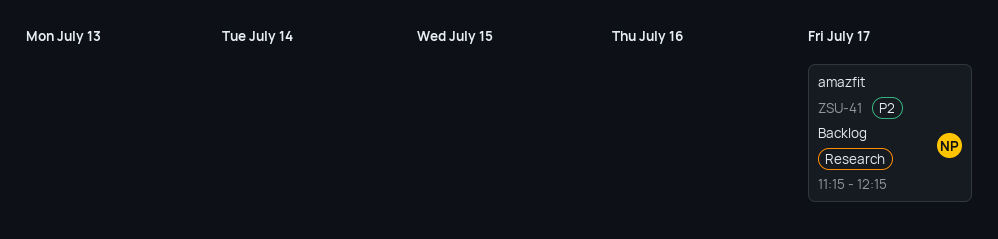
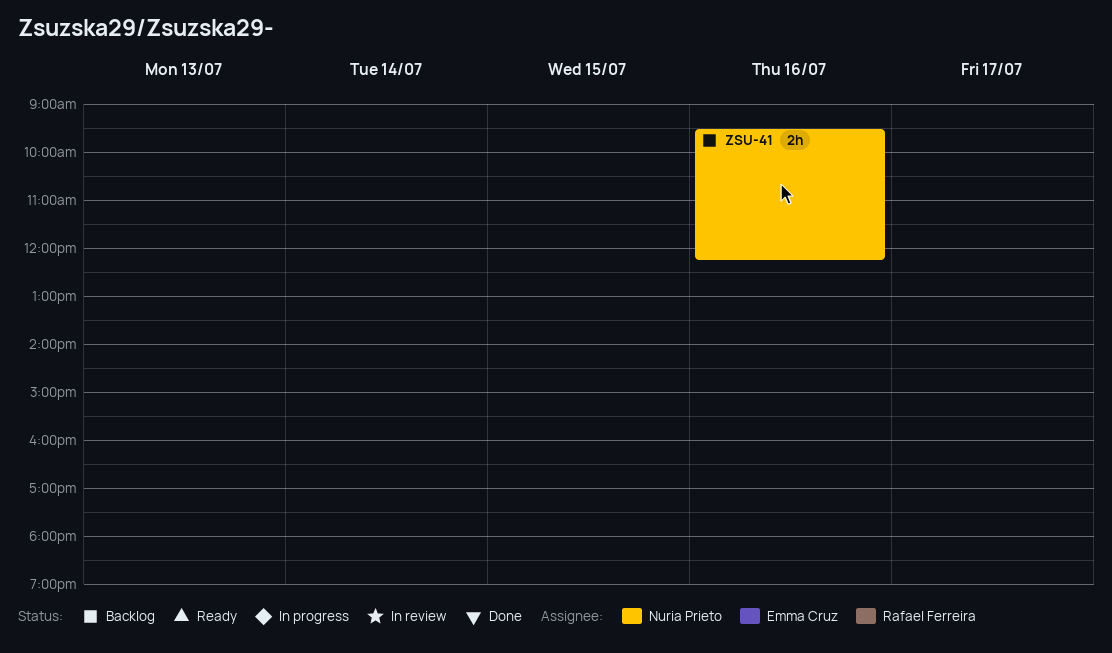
ZSU-41, day: Jul 17 -> Jul 16
ZSU-41, begins: 11:15 -> 09:30

